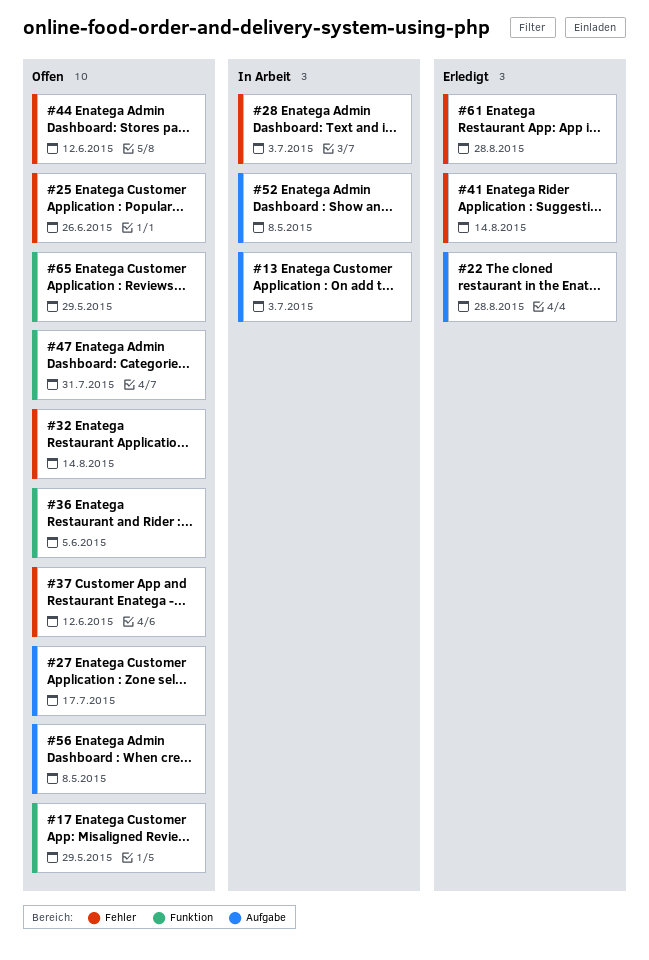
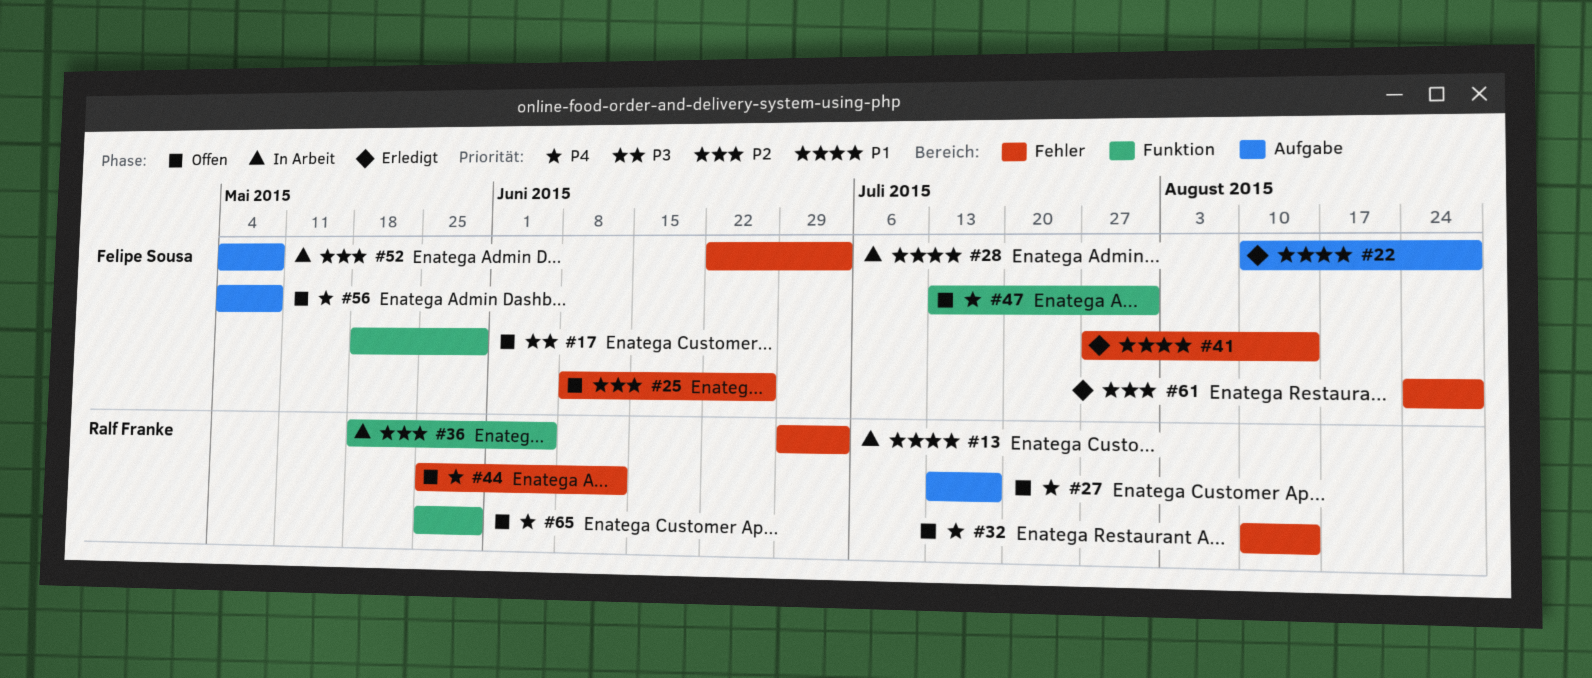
#13, label: Aufgabe -> Fehler
#36, status: Offen -> In Arbeit
#37: present -> none

